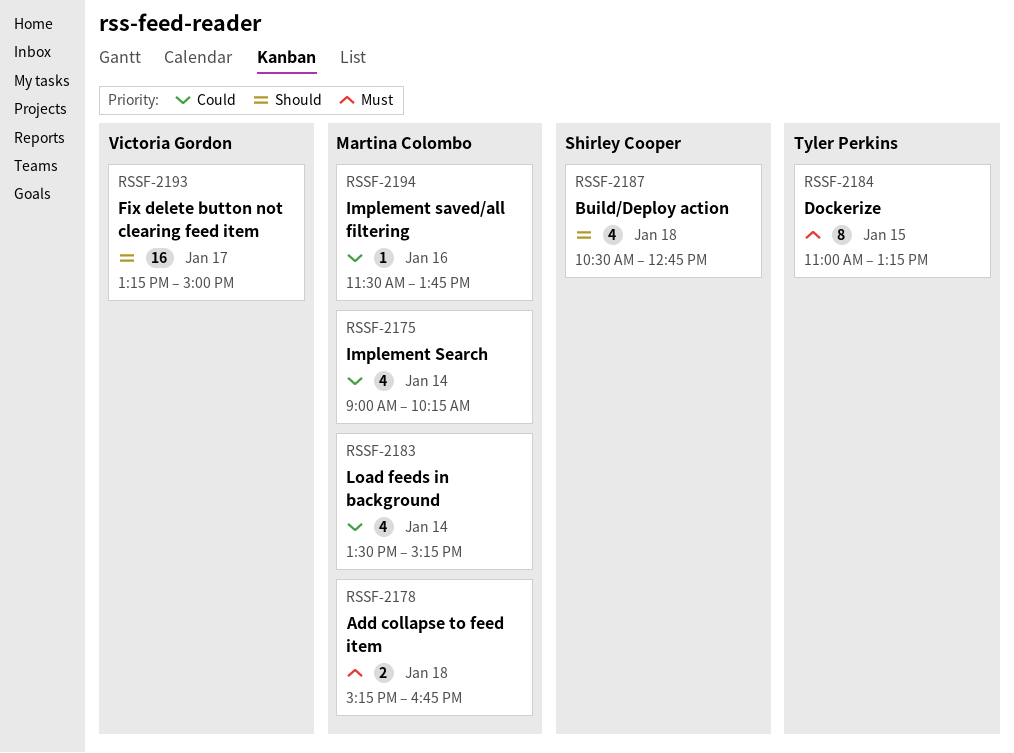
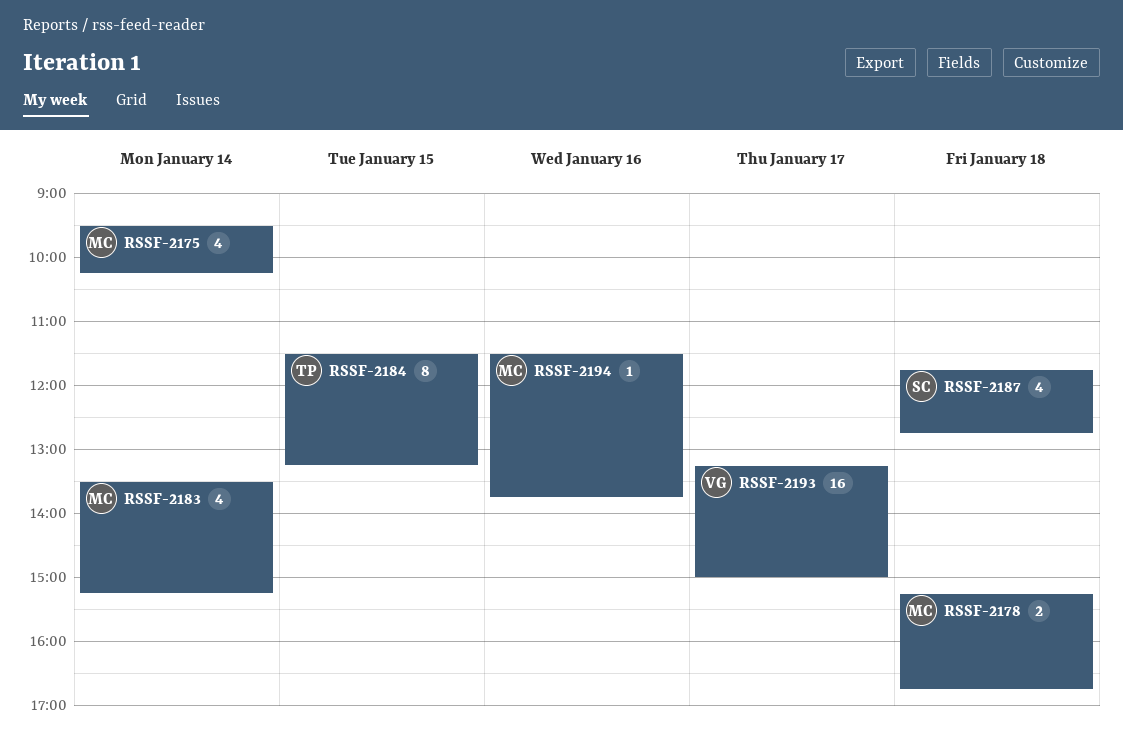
RSSF-2175, begins: 09:00 -> 09:30
RSSF-2184, begins: 11:00 -> 11:30
RSSF-2187, begins: 10:30 -> 11:45

